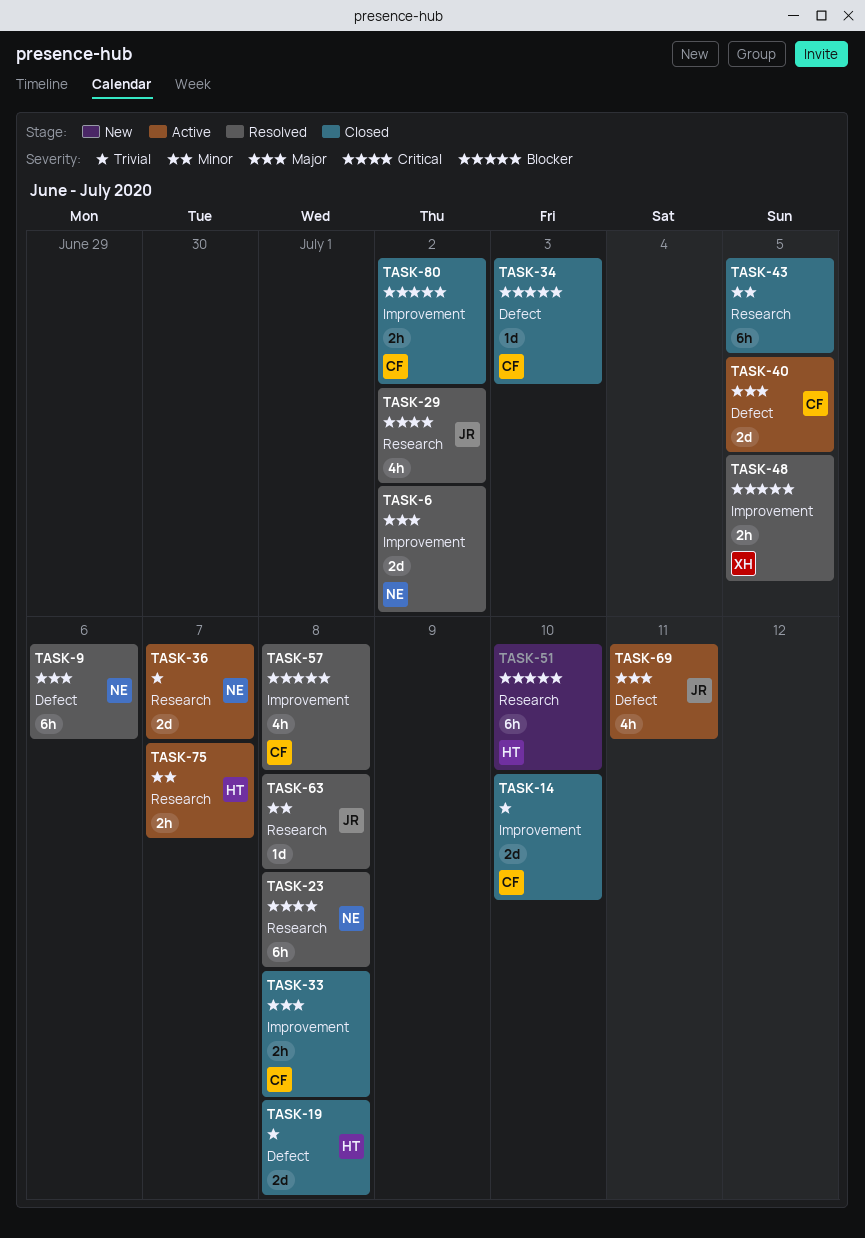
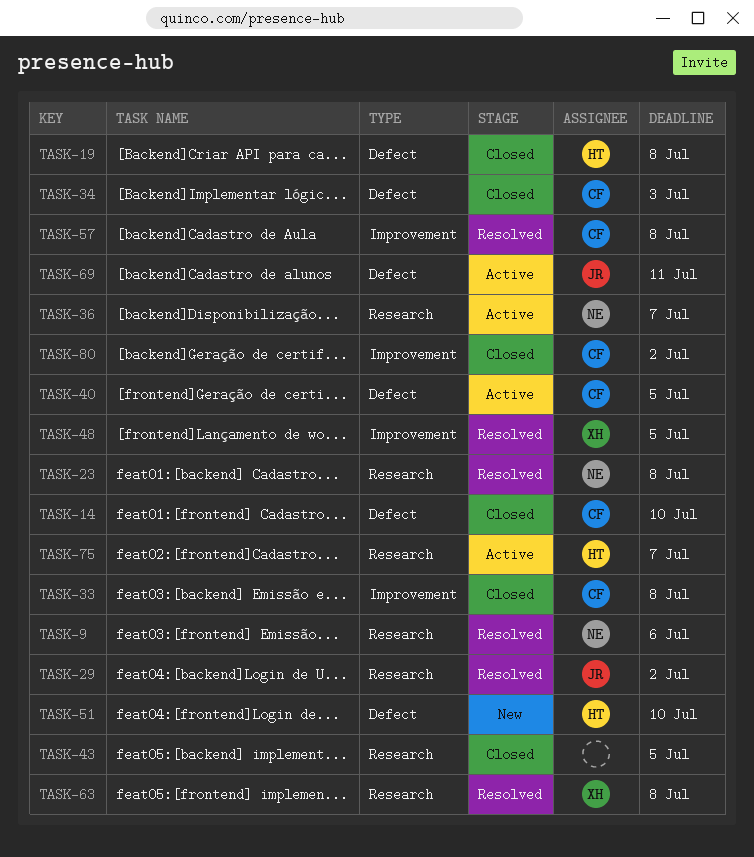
TASK-6: present -> none
TASK-9, label: Defect -> Research
TASK-14, label: Improvement -> Defect
TASK-51, label: Research -> Defect
TASK-63, owner: JR -> XH

